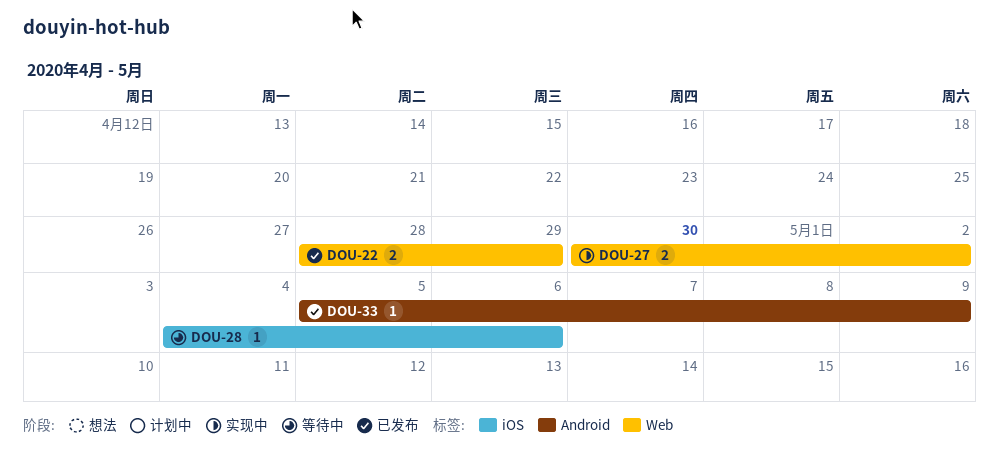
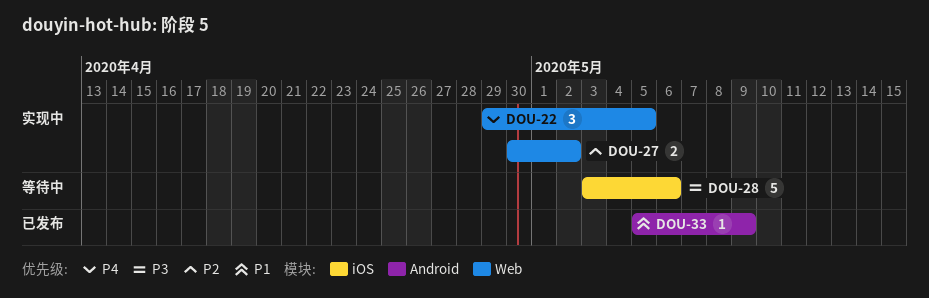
DOU-22, status: 已发布 -> 实现中
DOU-22, estimate: 2 -> 3
DOU-22, start: Apr 28 -> Apr 29
DOU-22, due: Apr 29 -> May 5
DOU-28, estimate: 1 -> 5
DOU-28, start: May 4 -> May 3

